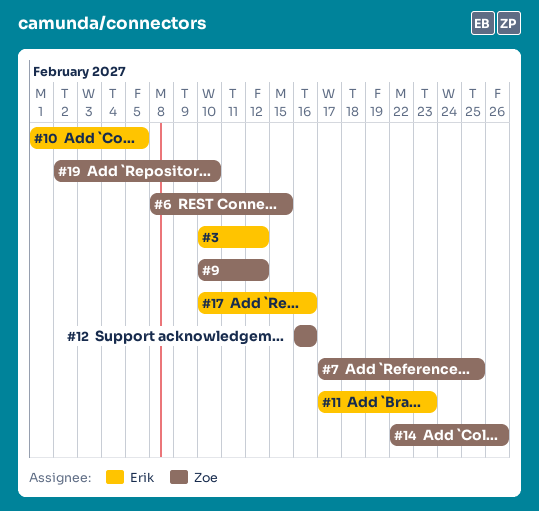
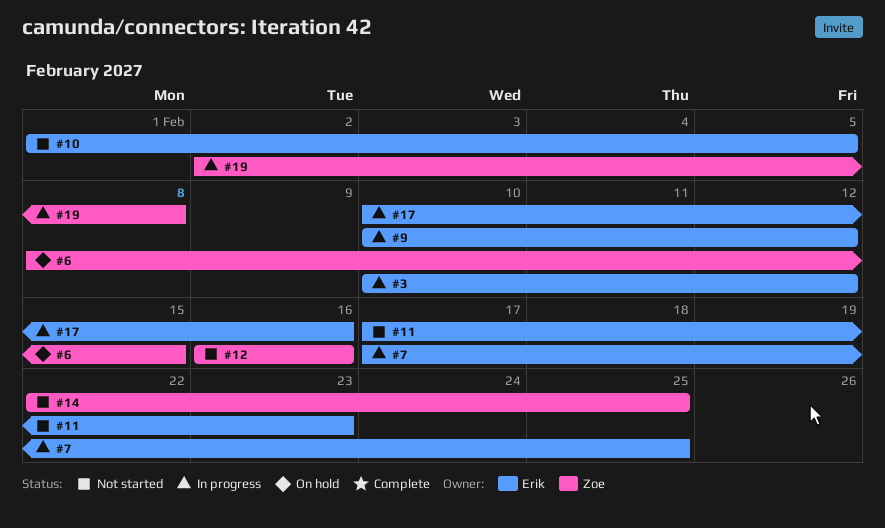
#7, owner: Zoe -> Erik
#9, owner: Zoe -> Erik
#14, due: Feb 26 -> Feb 25
#19, due: Feb 10 -> Feb 8

